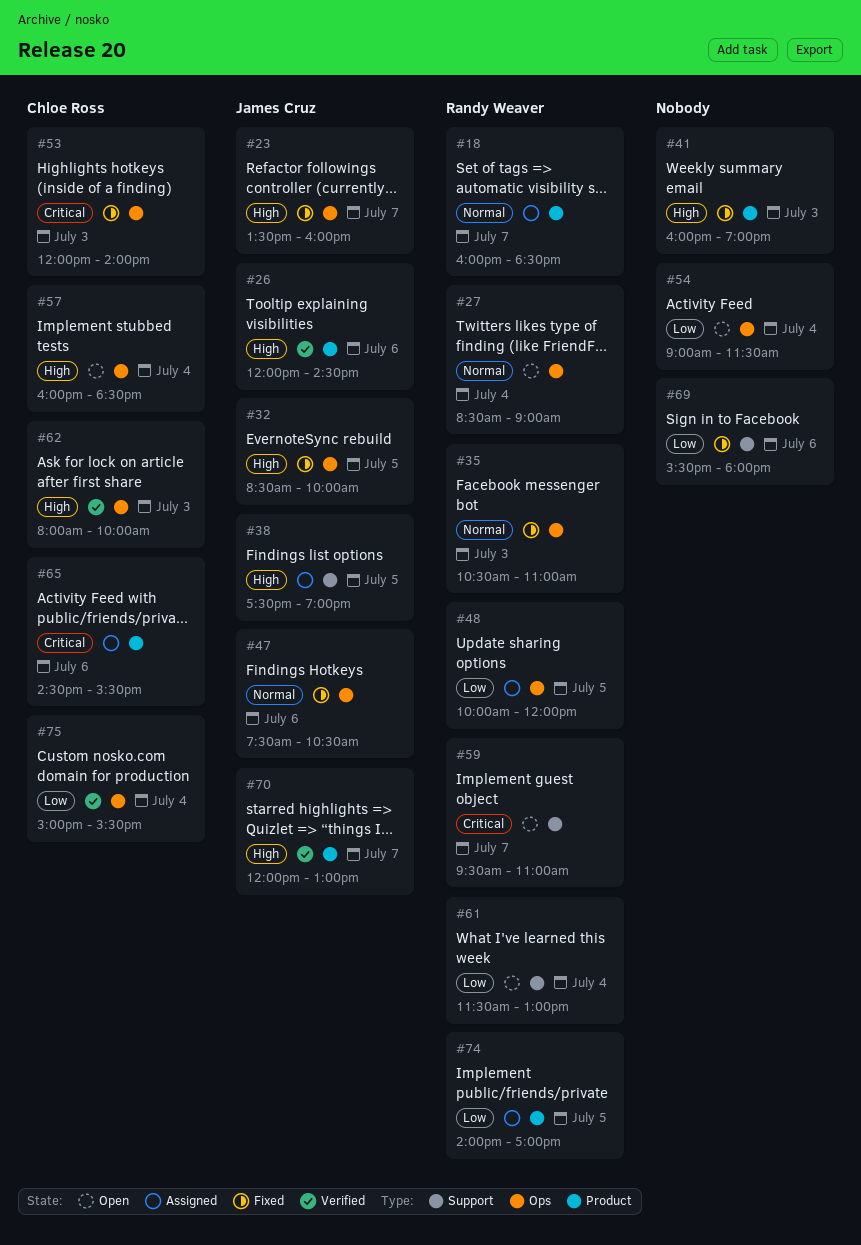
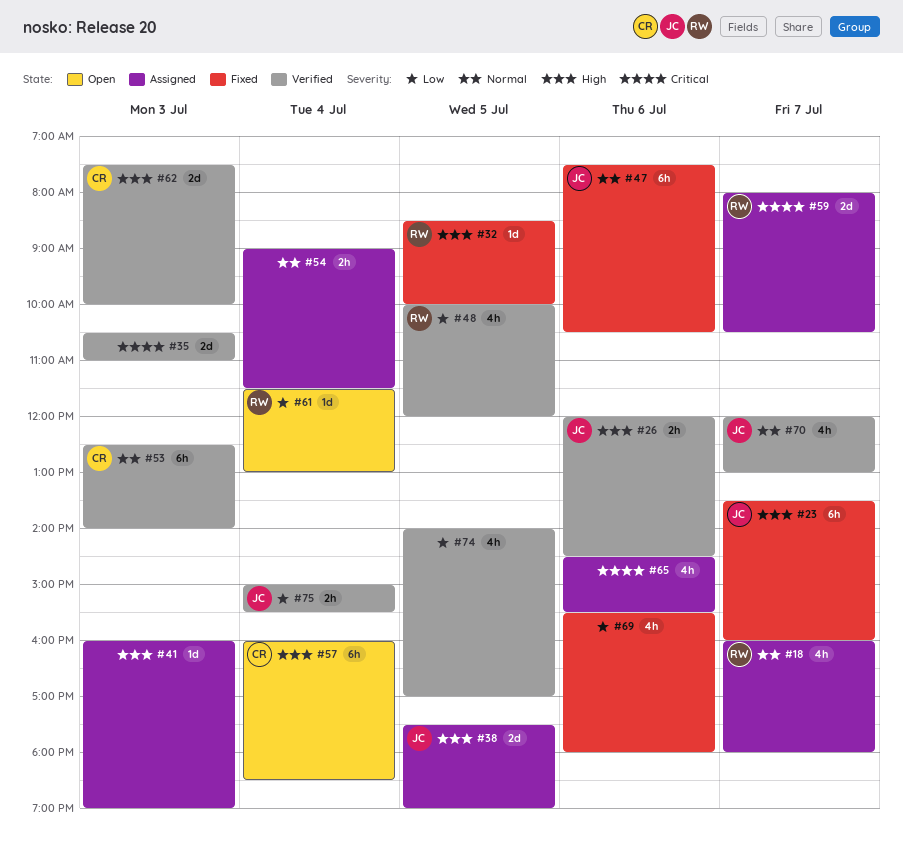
#18, ends: 18:30 -> 18:00
#27: present -> none
#32, owner: James Cruz -> Randy Weaver
#35, status: Fixed -> Verified
#35, owner: Randy Weaver -> none
#35, priority: Normal -> Critical
#41, status: Fixed -> Assigned
#48, status: Assigned -> Verified
#53, status: Fixed -> Verified
#53, priority: Critical -> Normal
#53, begins: 12:00 -> 12:30
#54, status: Open -> Assigned
#54, priority: Low -> Normal
#59, status: Open -> Assigned
#59, begins: 09:30 -> 08:00
#59, ends: 11:00 -> 10:30
#62, begins: 08:00 -> 07:30
#65, owner: Chloe Ross -> none
#70, priority: High -> Normal
#74, status: Assigned -> Verified
#74, owner: Randy Weaver -> none
#75, owner: Chloe Ross -> James Cruz

